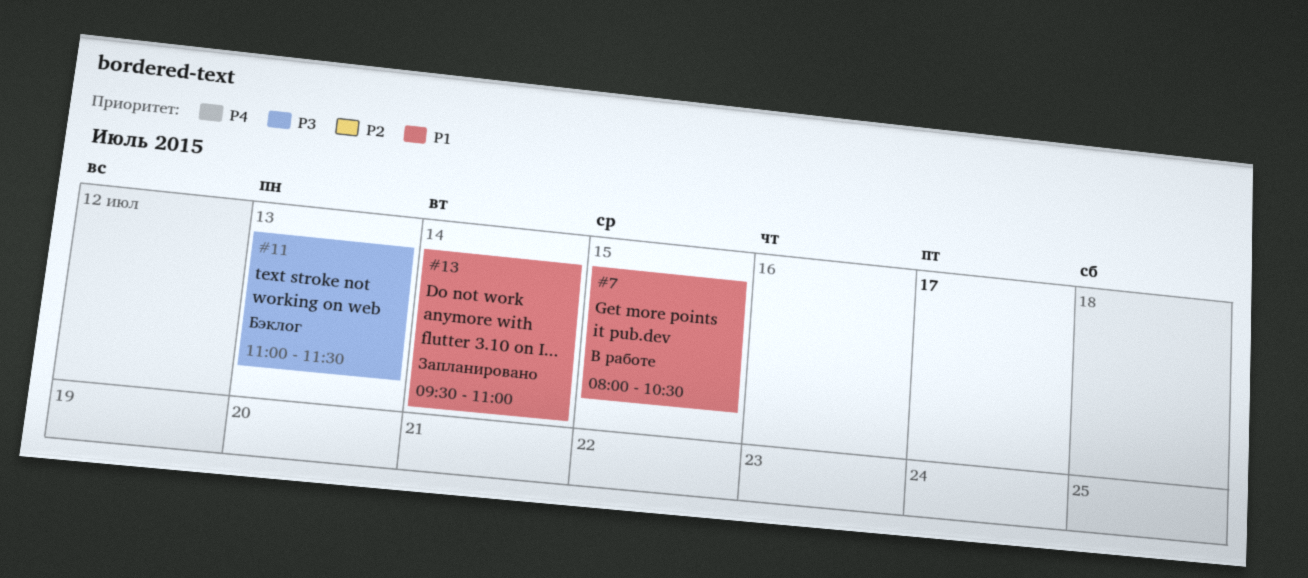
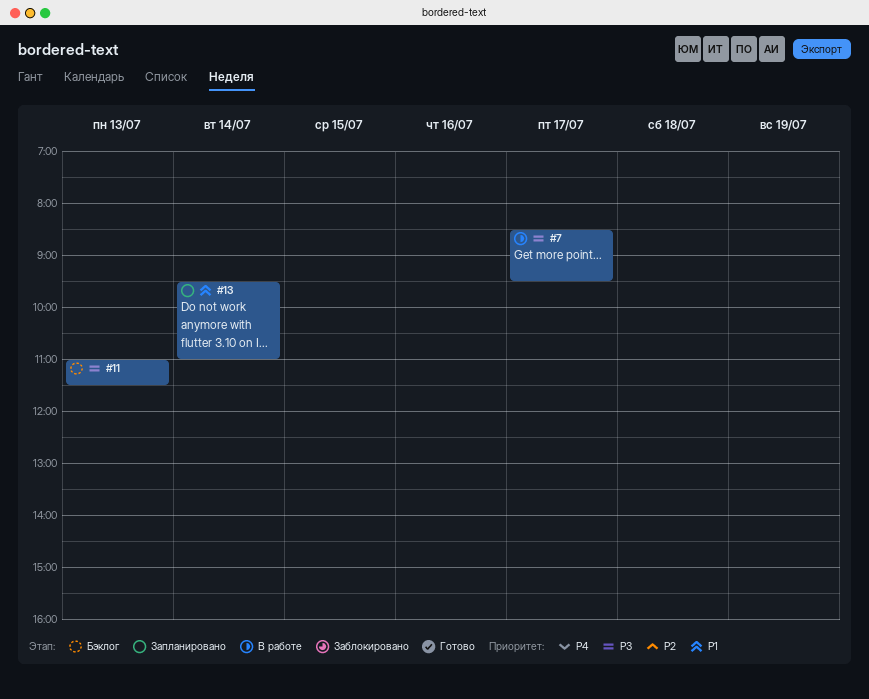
#7, priority: P1 -> P3
#7, day: Jul 15 -> Jul 17
#7, begins: 08:00 -> 08:30
#7, ends: 10:30 -> 09:30

